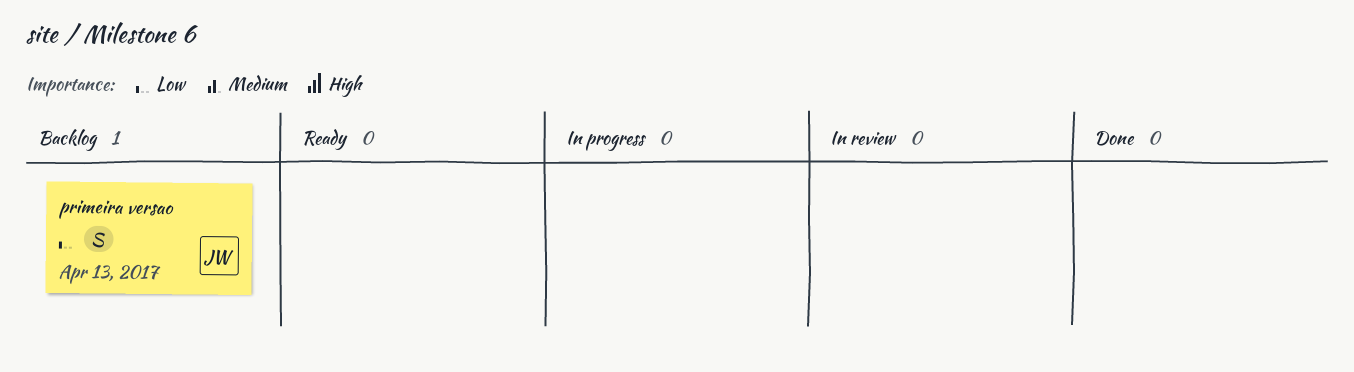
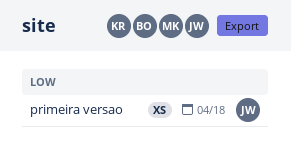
primeira versao, estimate: S -> XS
primeira versao, due: Apr 13 -> Apr 18

